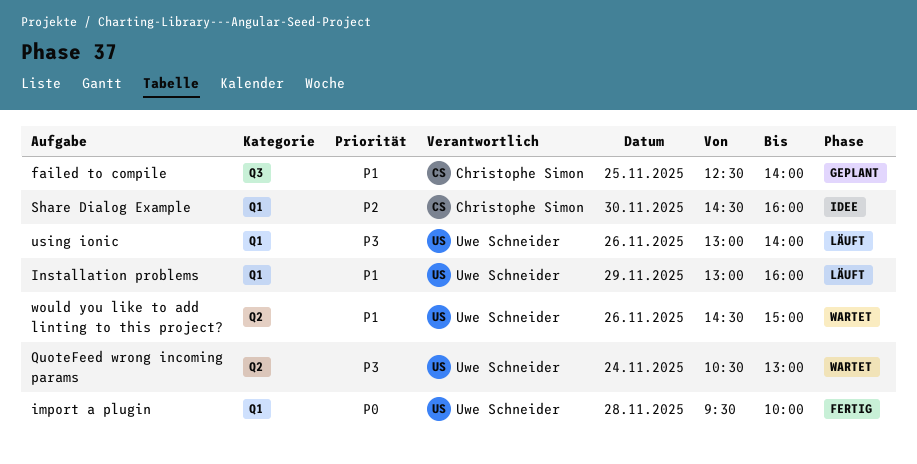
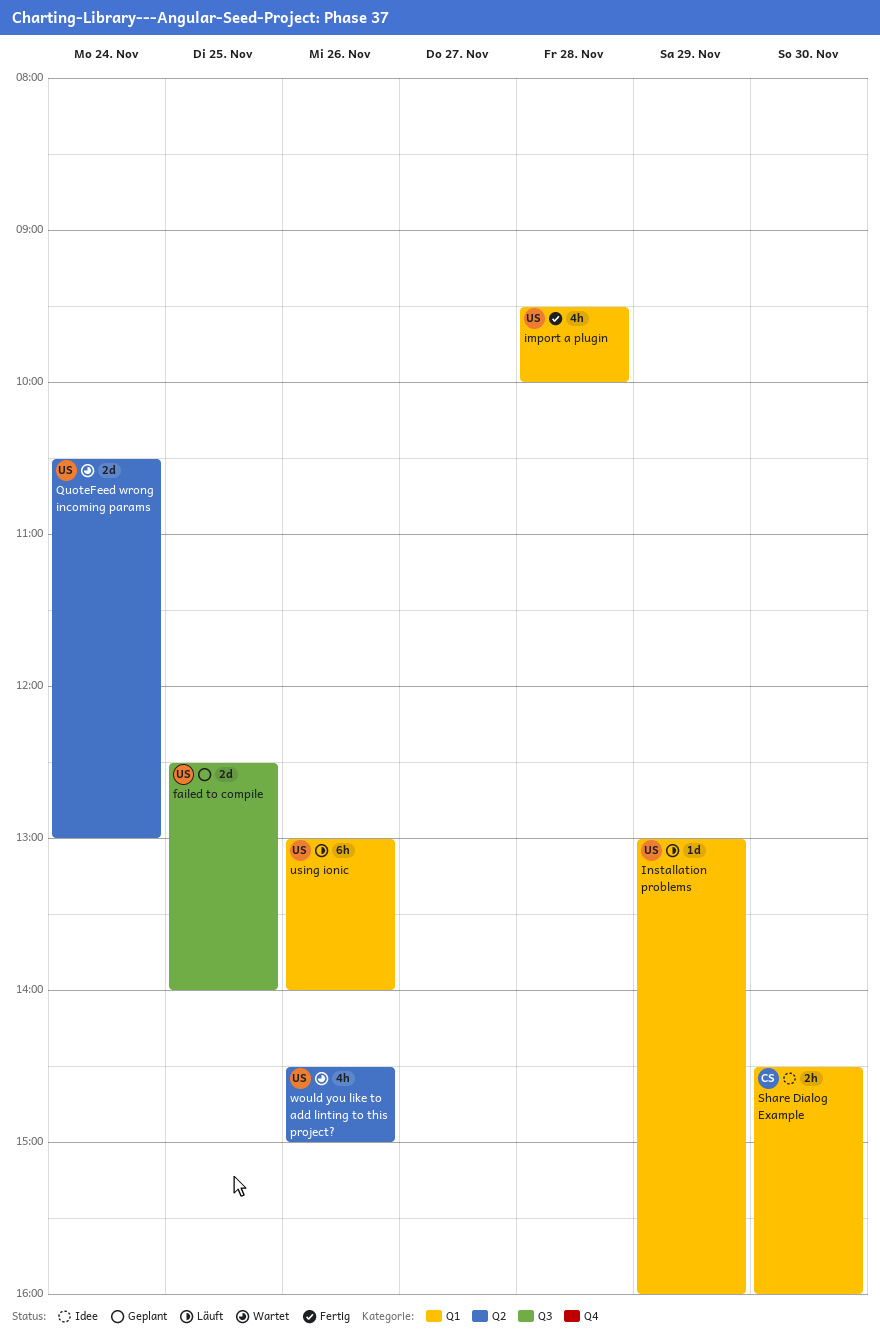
failed to compile, owner: Christophe Simon -> Uwe Schneider

